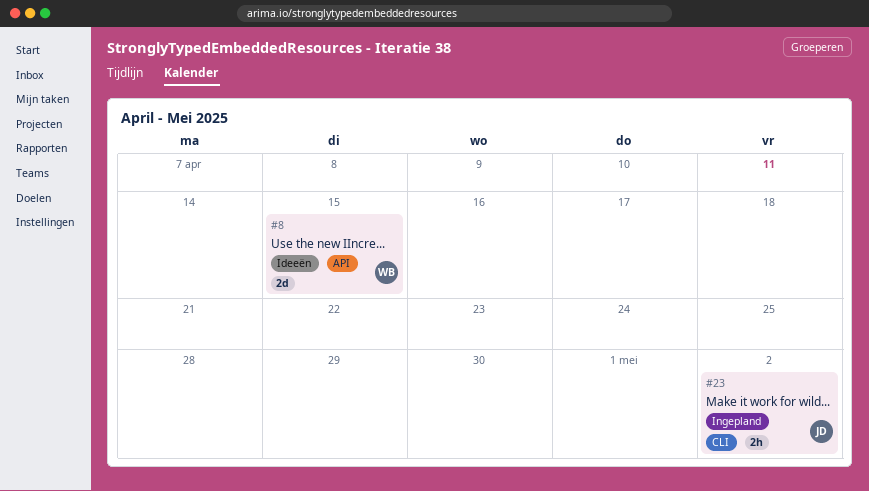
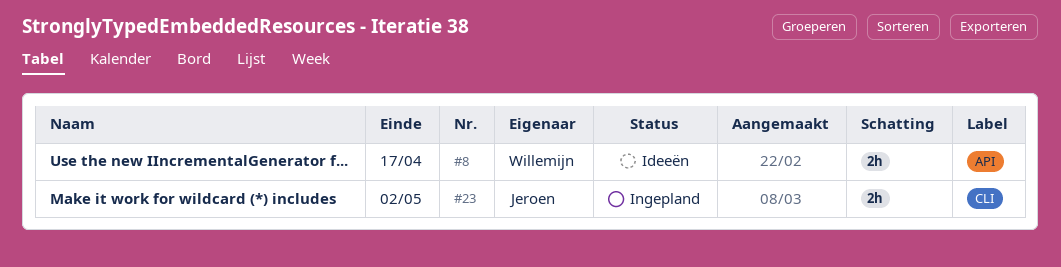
#8, estimate: 2d -> 2h
#8, due: Apr 15 -> Apr 17

